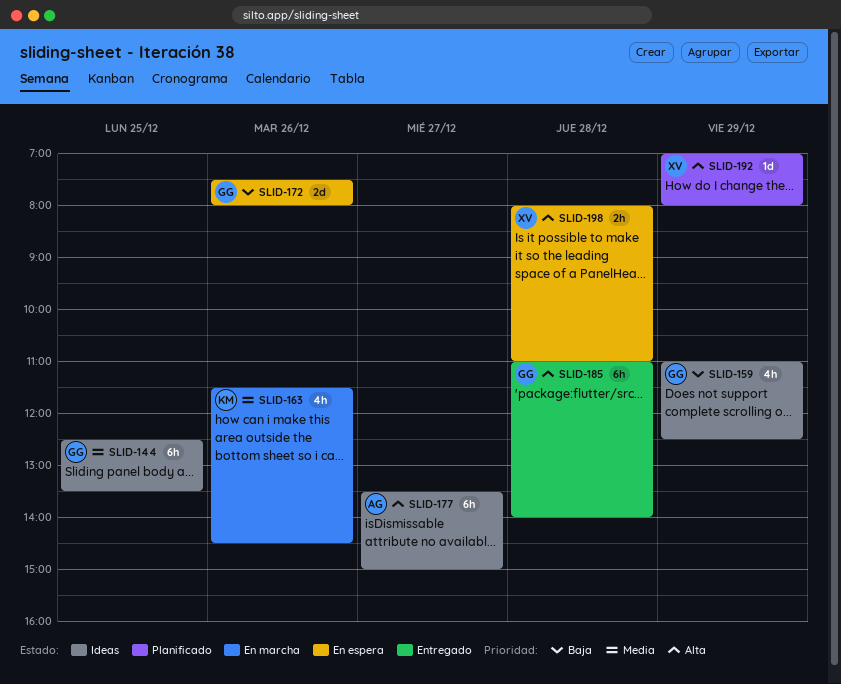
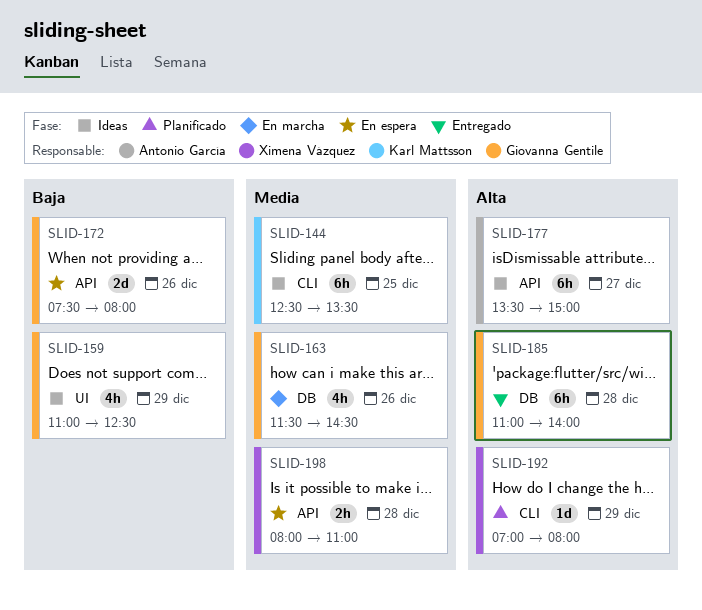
SLID-144, owner: Giovanna Gentile -> Karl Mattsson
SLID-163, owner: Karl Mattsson -> Giovanna Gentile
SLID-198, priority: Alta -> Media

